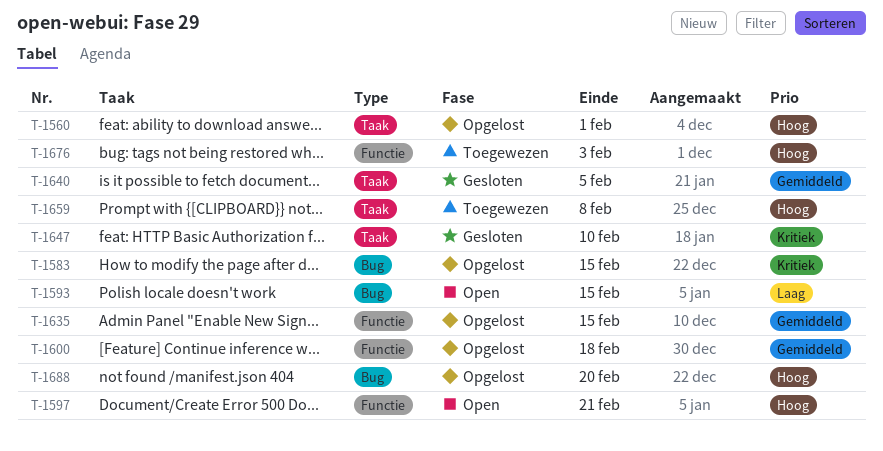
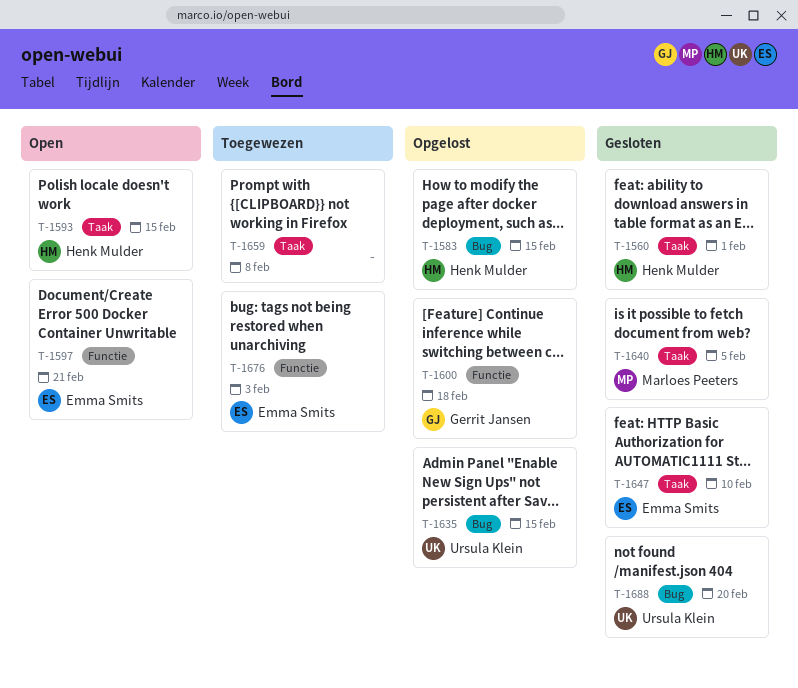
T-1560, status: Opgelost -> Gesloten
T-1593, label: Bug -> Taak
T-1635, label: Functie -> Bug
T-1688, status: Opgelost -> Gesloten

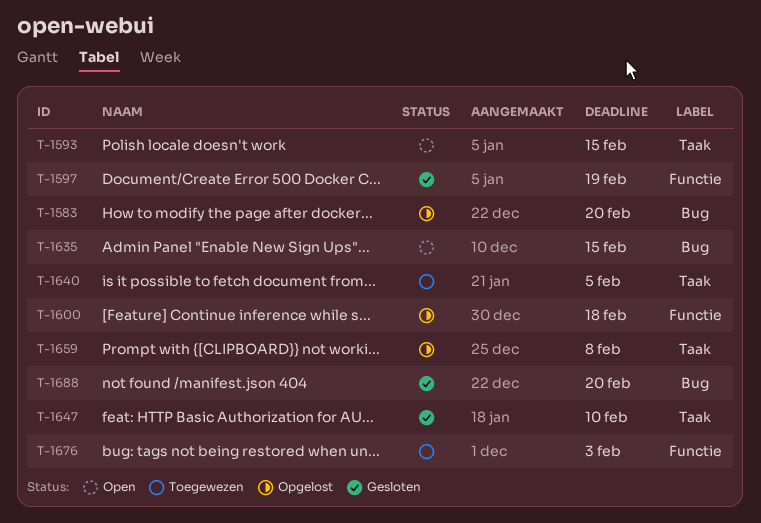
T-1560: present -> none
T-1583, due: Feb 15 -> Feb 20
T-1597, status: Open -> Gesloten
T-1597, due: Feb 21 -> Feb 19
T-1635, status: Opgelost -> Open
T-1640, status: Gesloten -> Toegewezen
T-1659, status: Toegewezen -> Opgelost

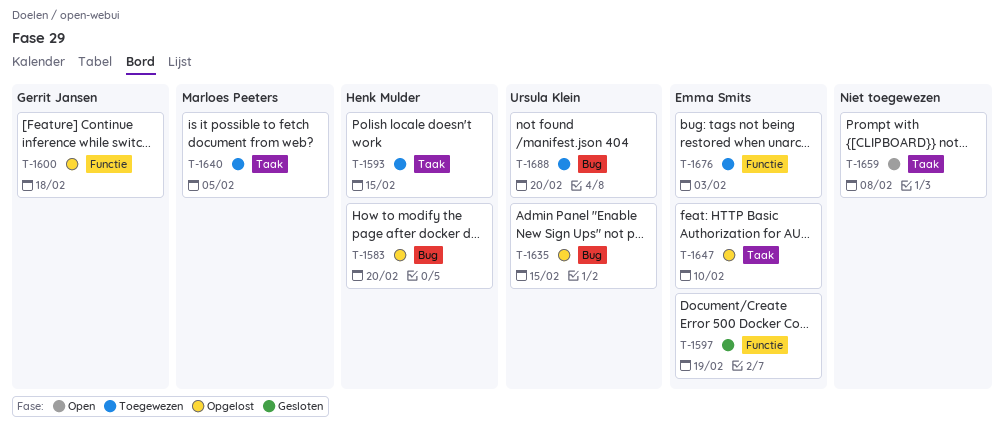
T-1593, status: Open -> Toegewezen
T-1635, status: Open -> Opgelost
T-1647, status: Gesloten -> Opgelost
T-1659, status: Opgelost -> Open
T-1688, status: Gesloten -> Toegewezen

